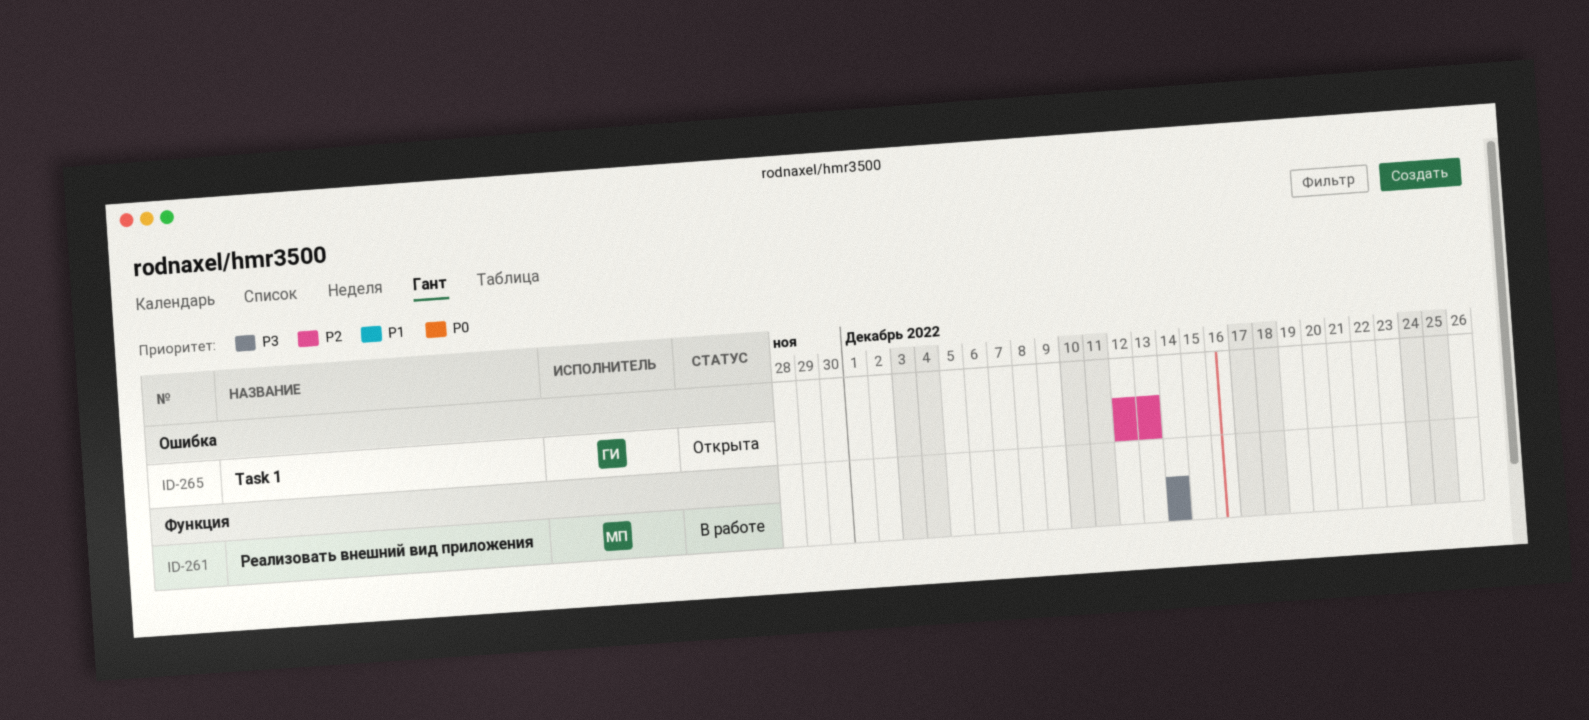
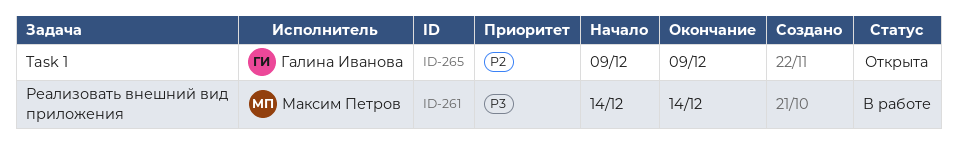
ID-265, start: Dec 12 -> Dec 9
ID-265, due: Dec 13 -> Dec 9

